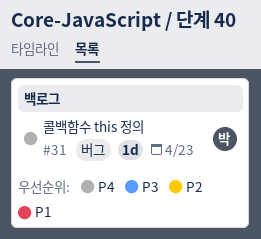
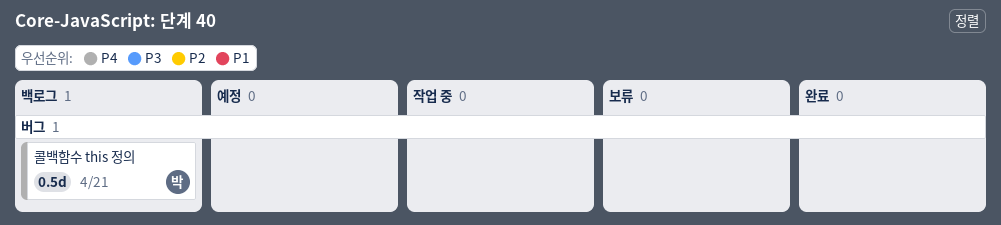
콜백함수 this 정의, estimate: 1d -> 0.5d
콜백함수 this 정의, due: Apr 23 -> Apr 21

